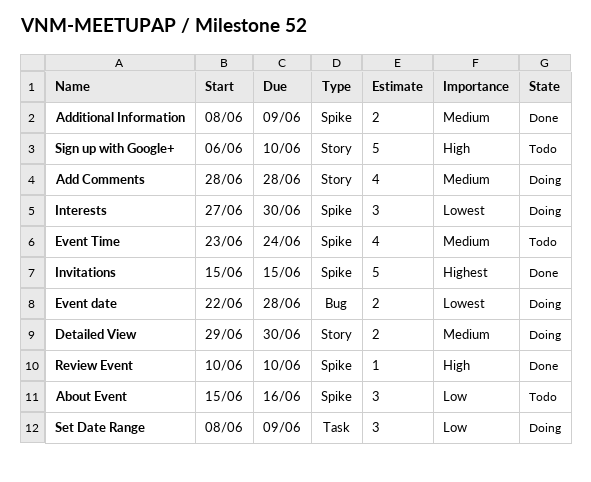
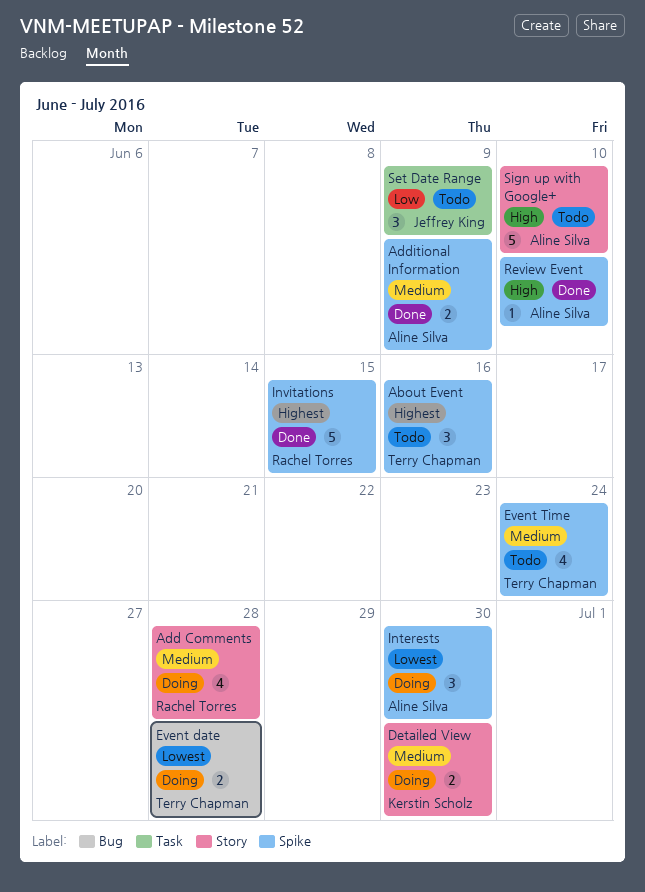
About Event, priority: Low -> Highest
Set Date Range, status: Doing -> Todo

